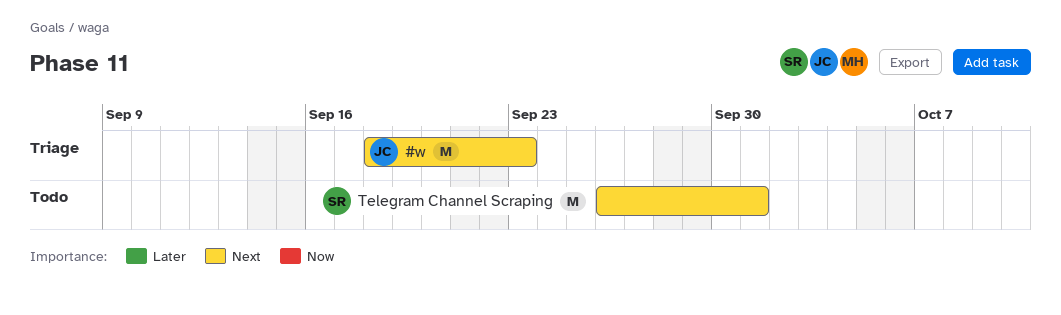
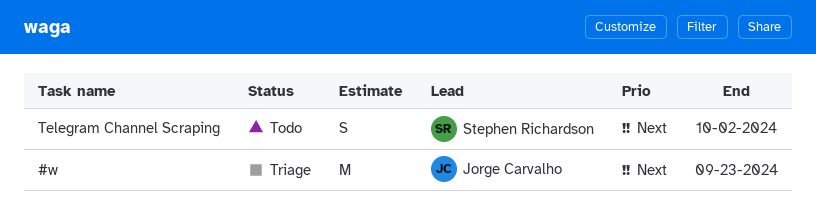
Telegram Channel Scraping, estimate: M -> S
Telegram Channel Scraping, due: Oct 1 -> Oct 2

